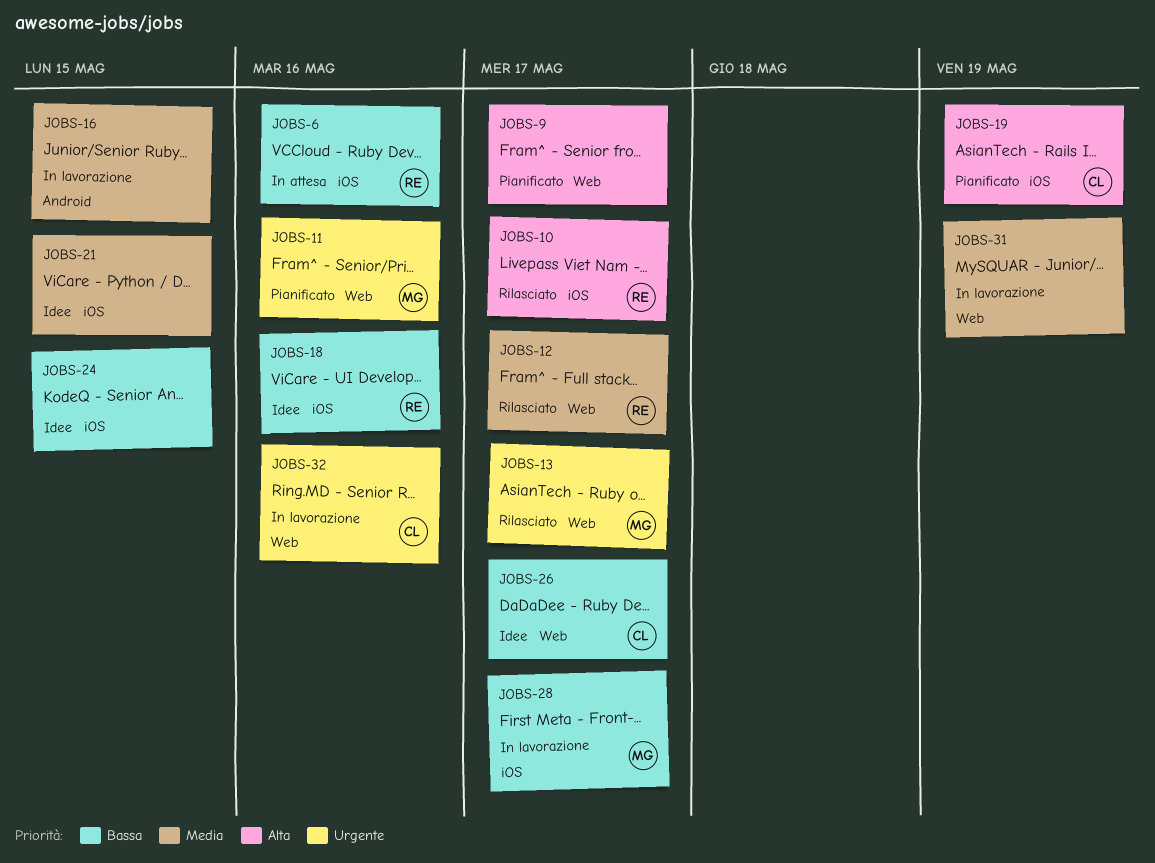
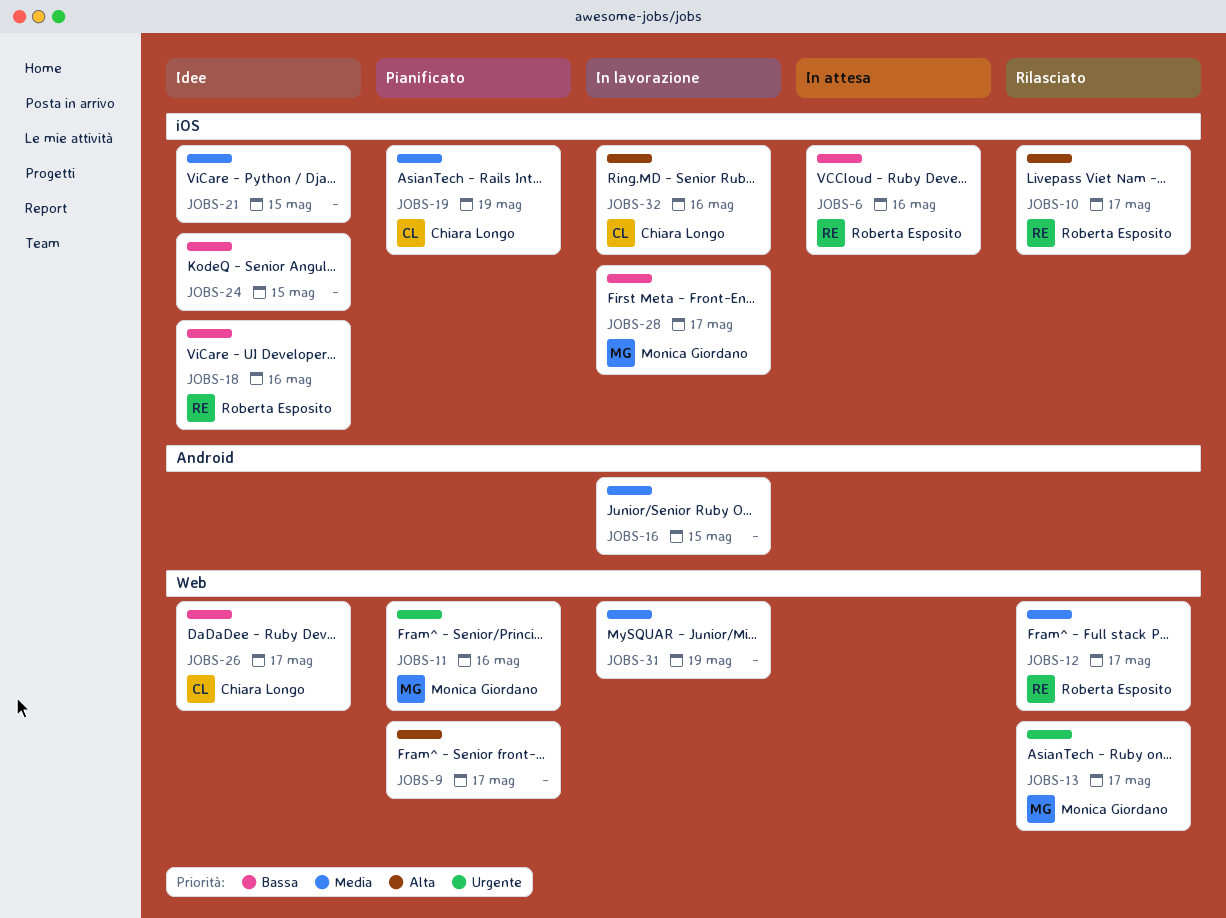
JOBS-19, priority: Alta -> Media
JOBS-32, priority: Urgente -> Alta
JOBS-32, label: Web -> iOS

